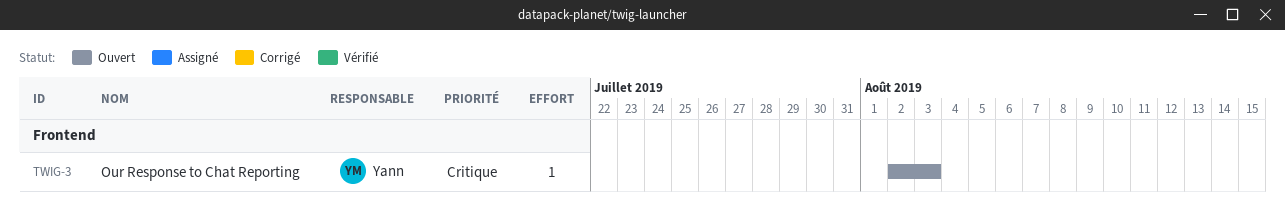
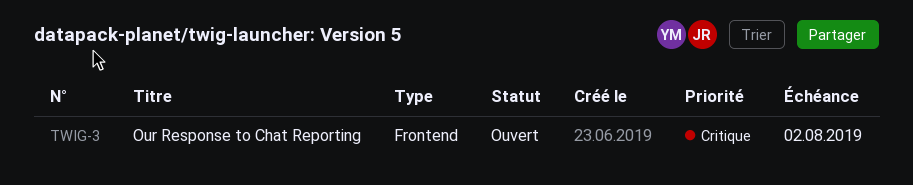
TWIG-3, due: Aug 3 -> Aug 2

